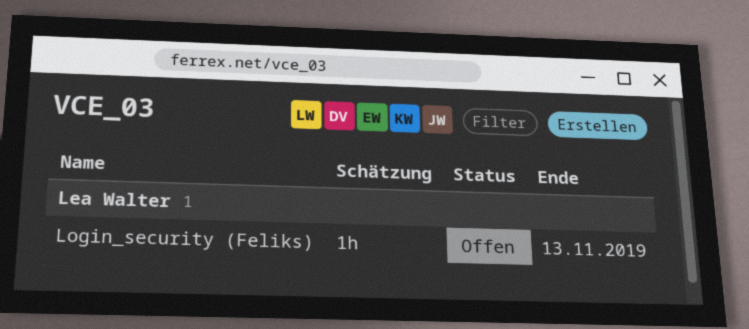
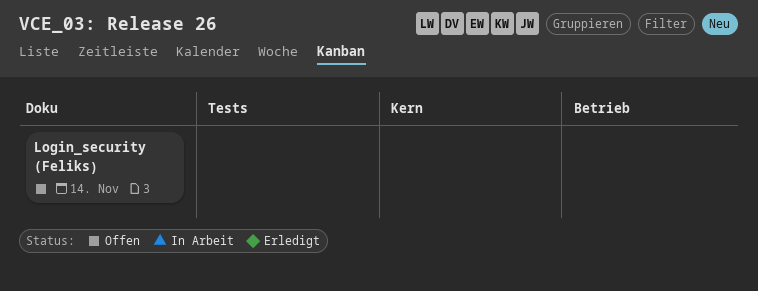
Login_security (Feliks), due: Nov 13 -> Nov 14

